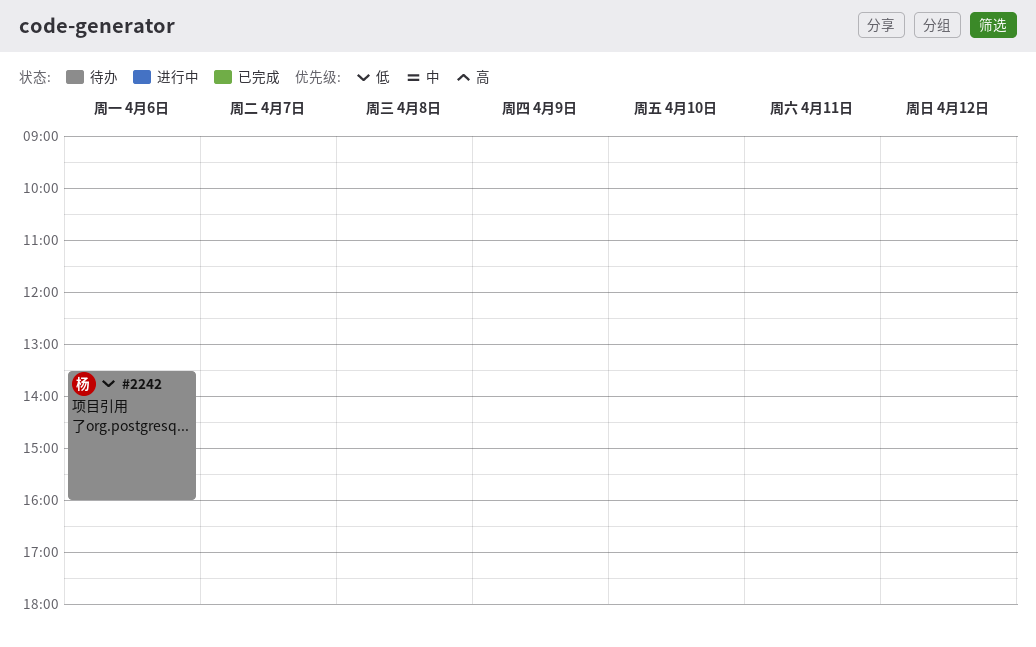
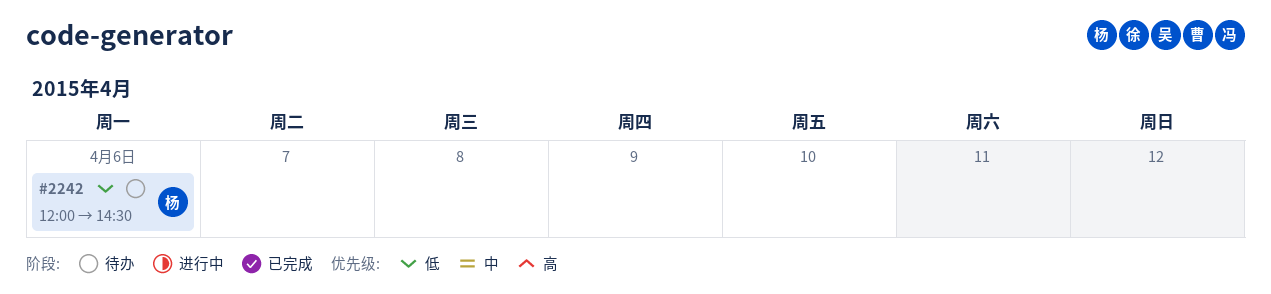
#2242, begins: 13:30 -> 12:00
#2242, ends: 16:00 -> 14:30

